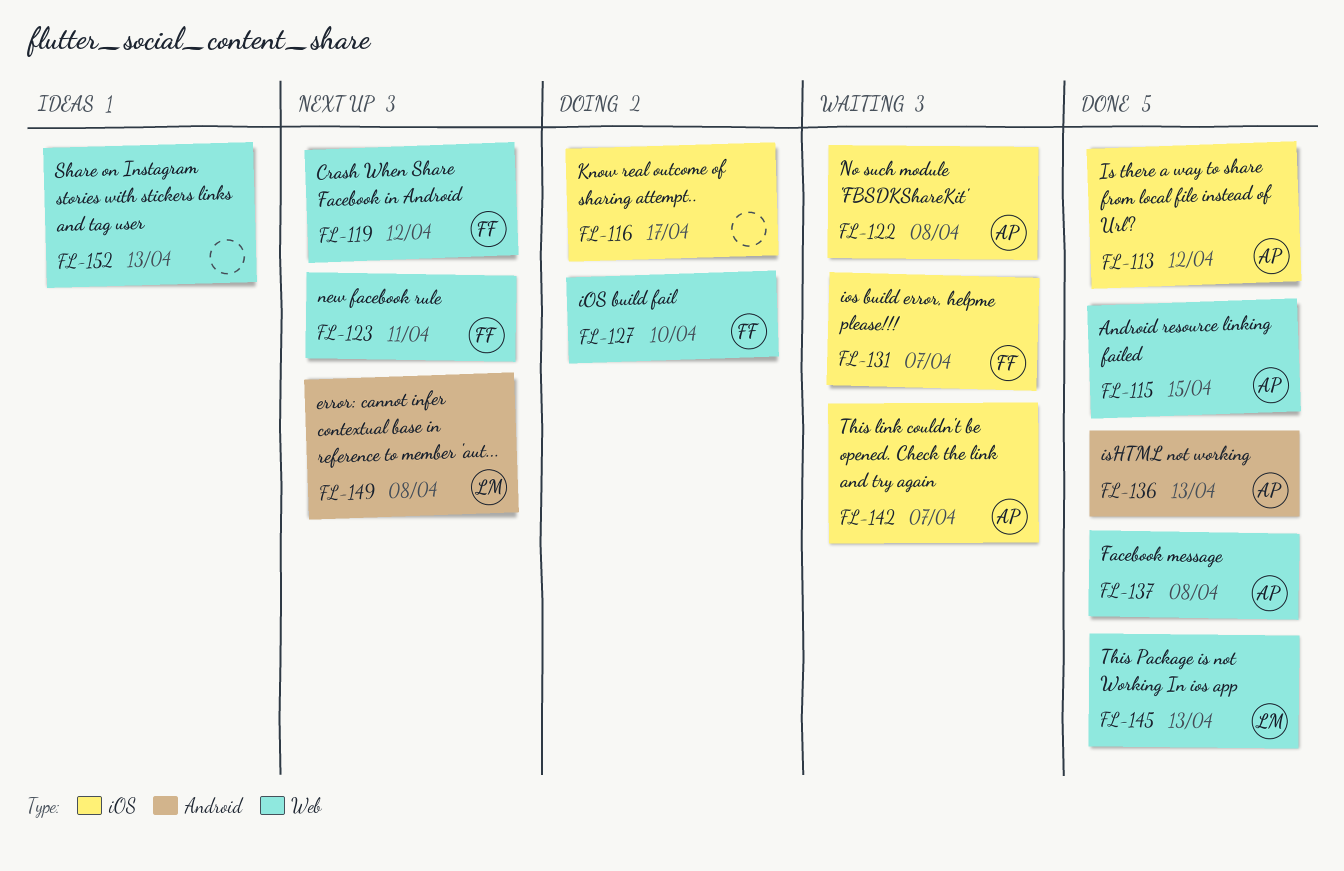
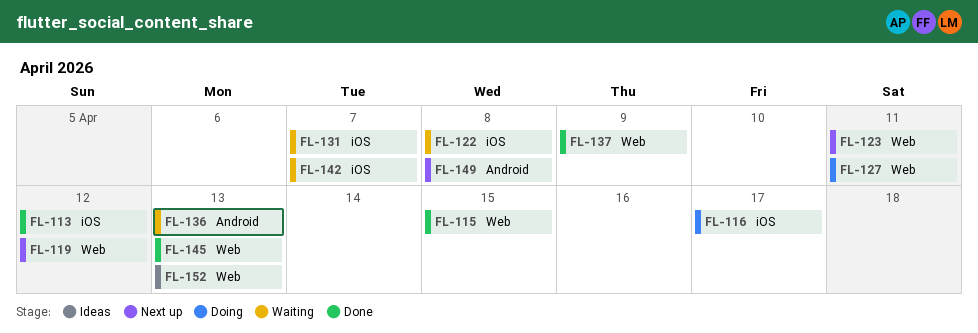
FL-127, due: Apr 10 -> Apr 11
FL-136, status: Done -> Waiting
FL-137, due: Apr 8 -> Apr 9

